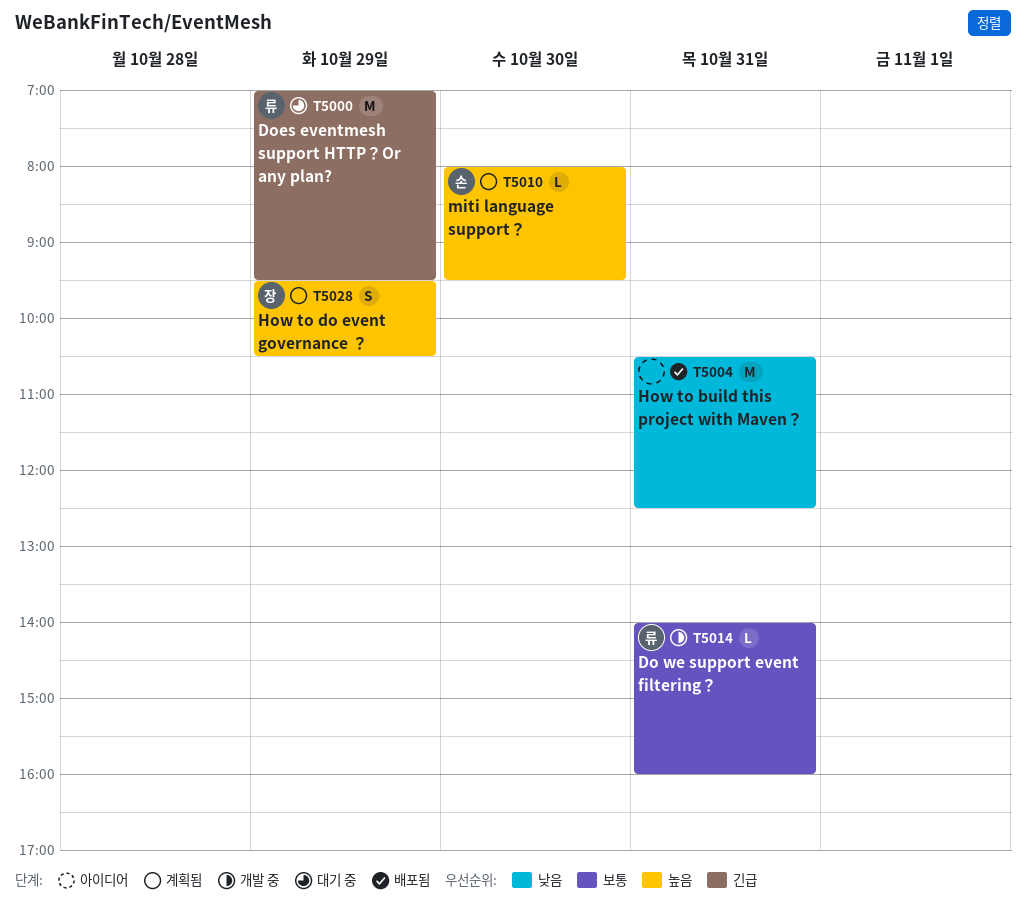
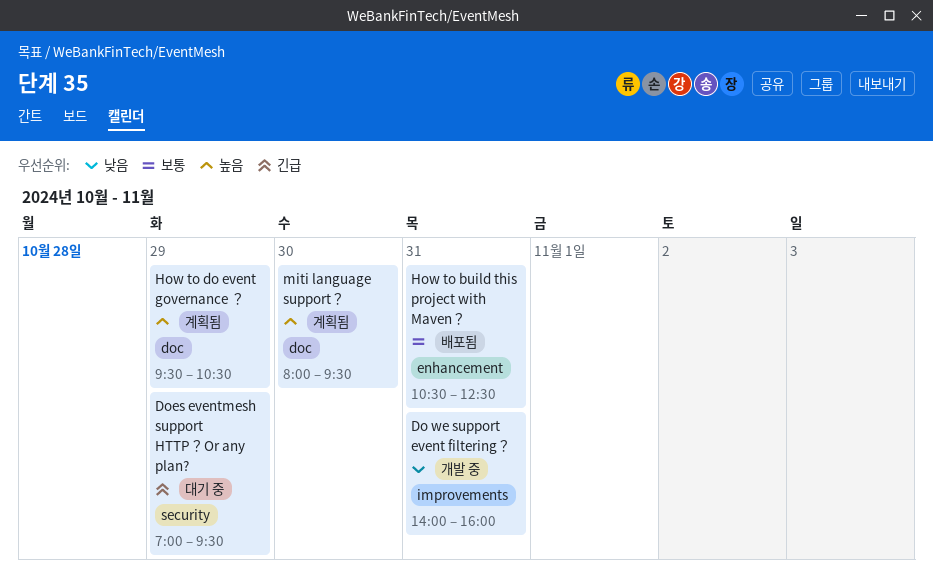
Do we support event filtering？, priority: 보통 -> 낮음
How to build this project with Maven？, priority: 낮음 -> 보통

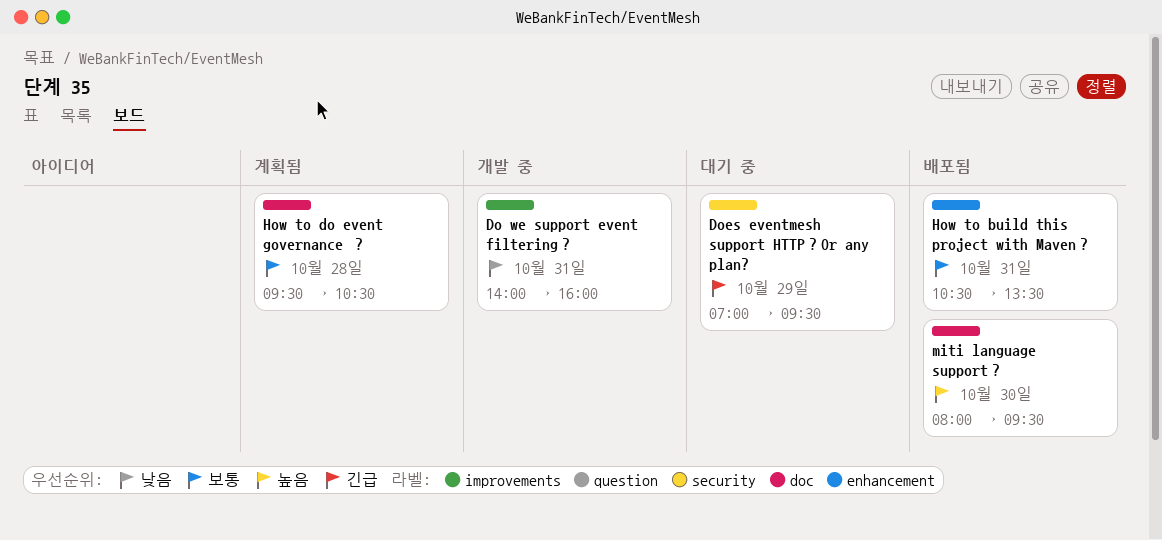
How to build this project with Maven？, ends: 12:30 -> 13:30
How to do event governance ？, priority: 높음 -> 보통
How to do event governance ？, day: Oct 29 -> Oct 28
miti language support？, status: 계획됨 -> 배포됨

